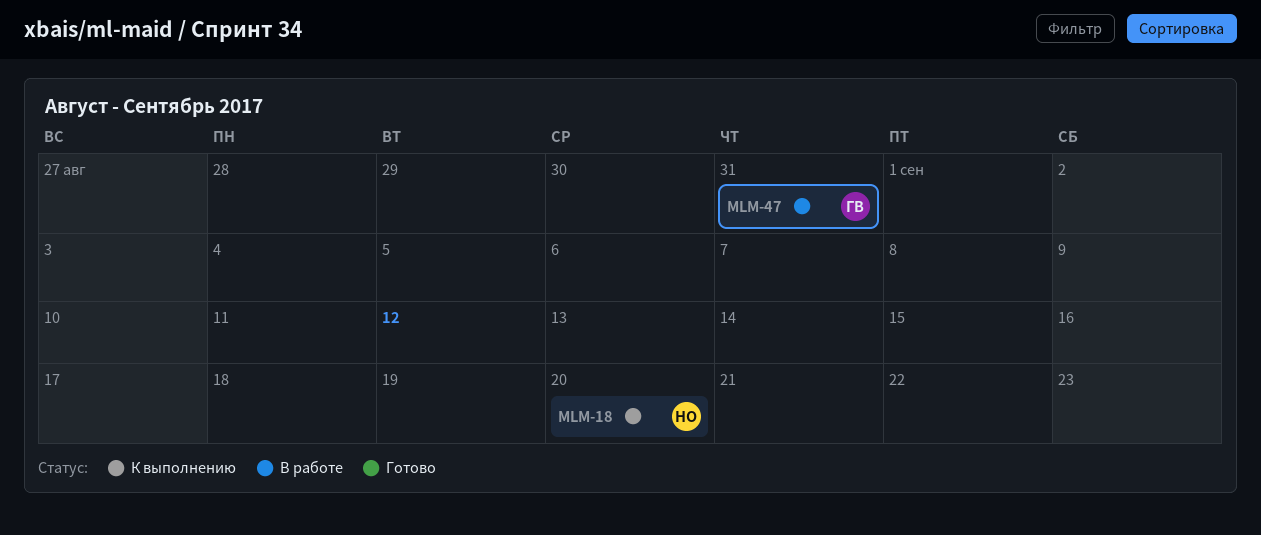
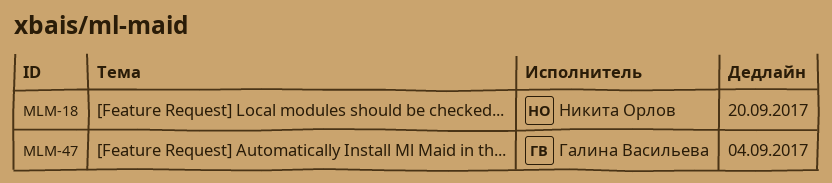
MLM-47, due: Aug 31 -> Sep 4

